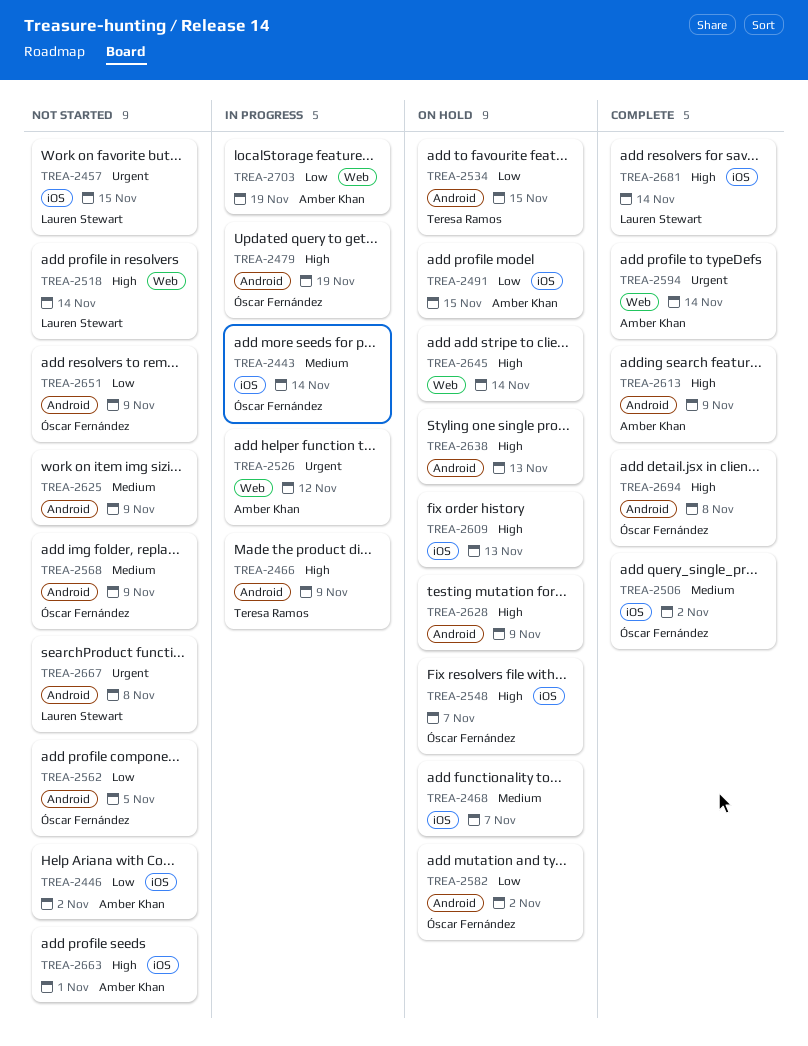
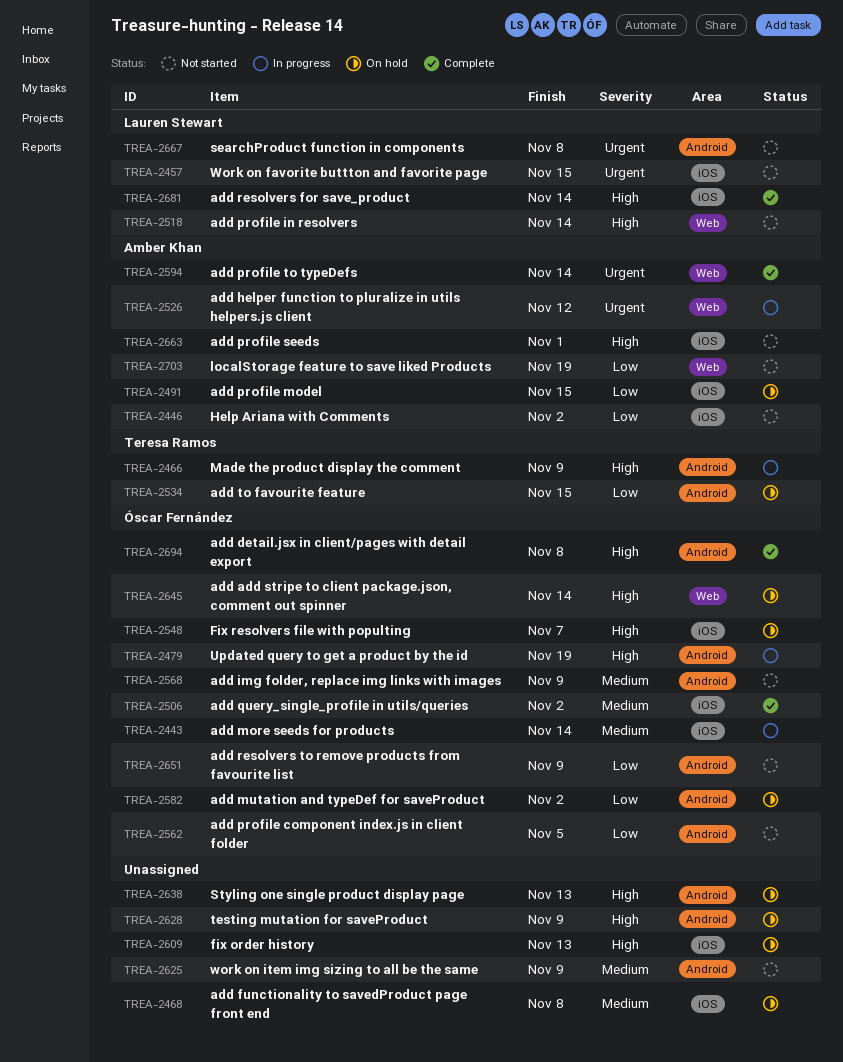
TREA-2468, due: Nov 7 -> Nov 8
TREA-2613: present -> none
TREA-2645, owner: none -> Óscar Fernández
TREA-2703, status: In progress -> Not started

